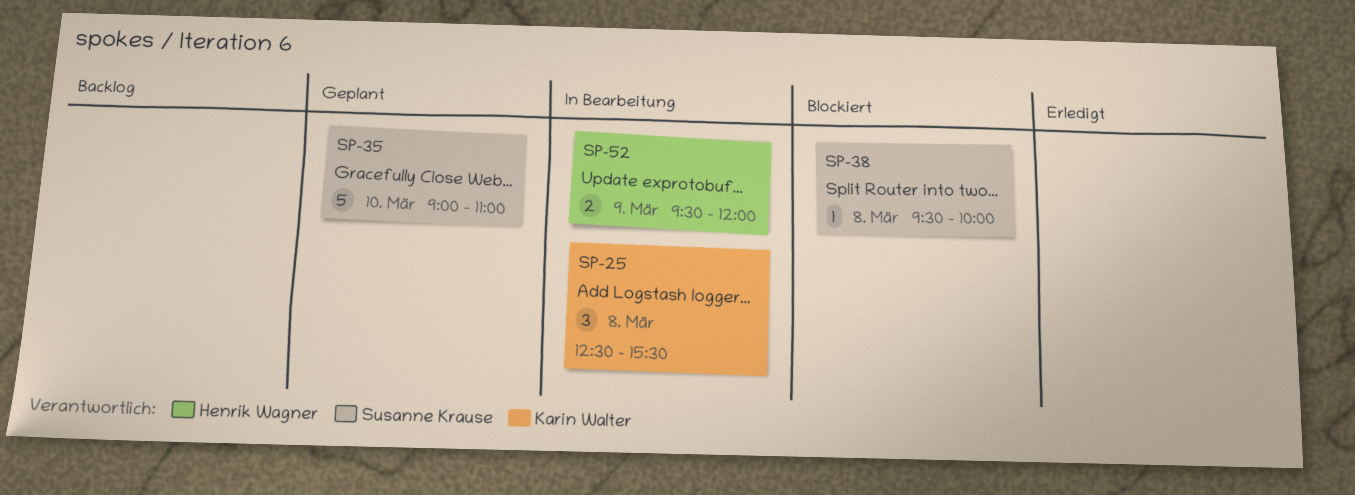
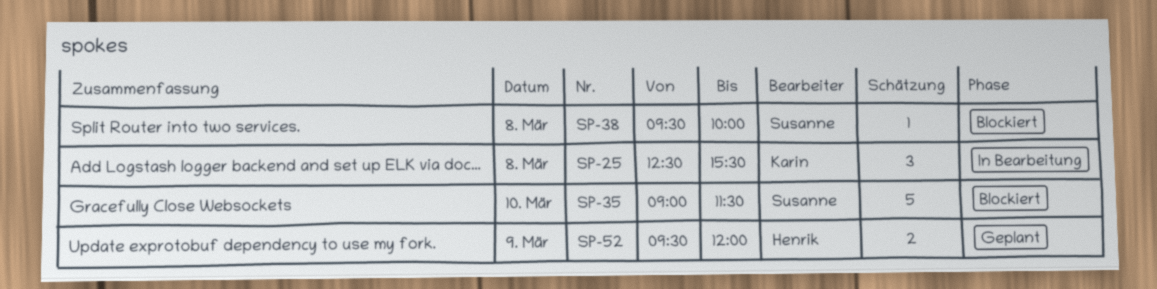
SP-35, status: Geplant -> Blockiert
SP-35, ends: 11:00 -> 11:30
SP-52, status: In Bearbeitung -> Geplant

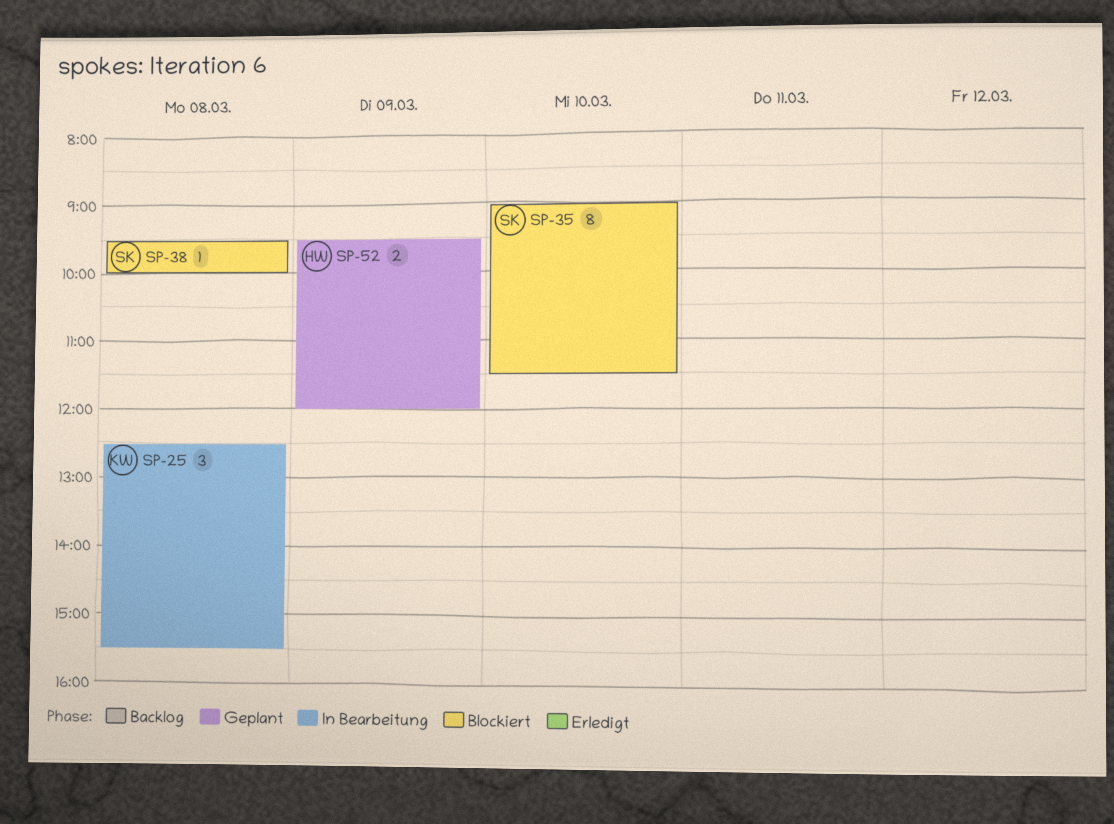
SP-35, estimate: 5 -> 8

